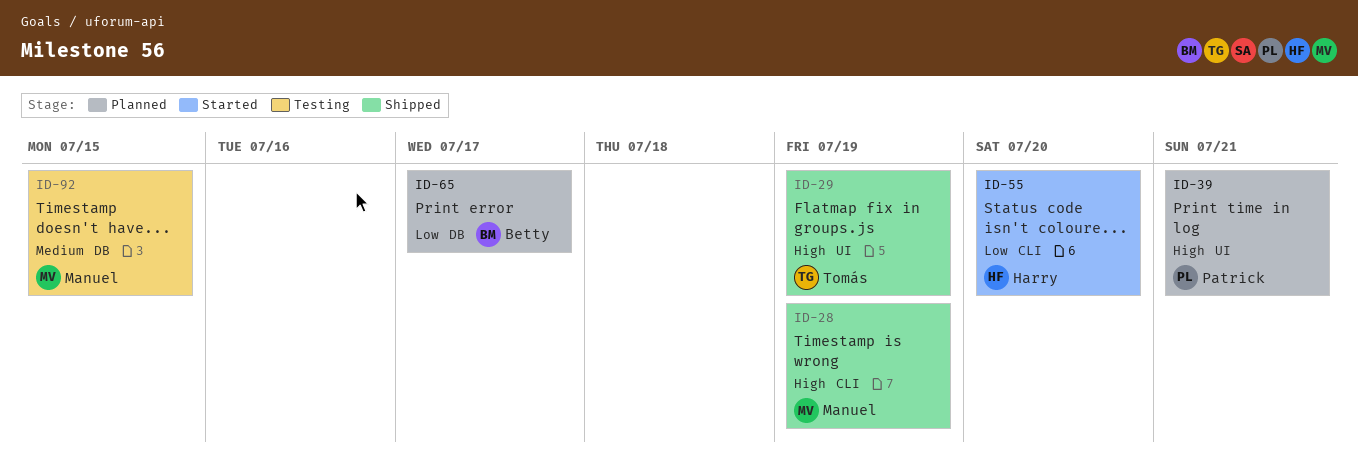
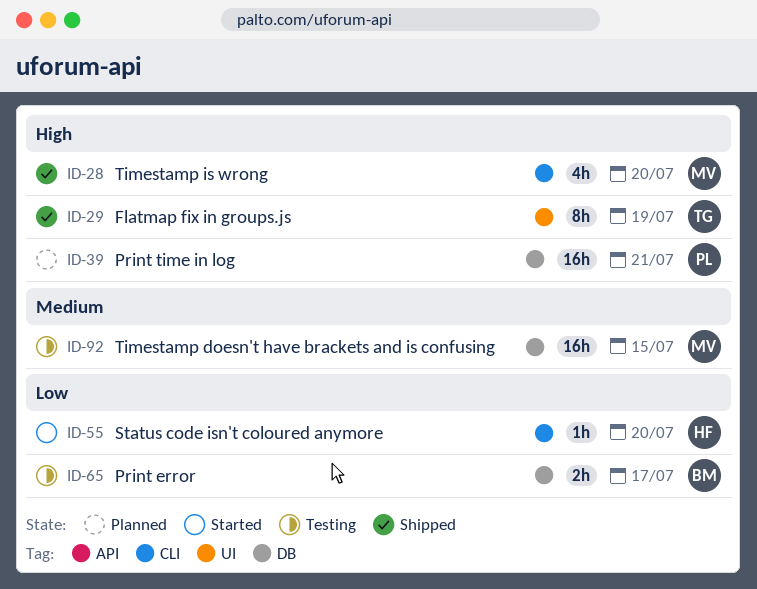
ID-28, due: Jul 19 -> Jul 20
ID-39, label: UI -> DB
ID-65, status: Planned -> Testing

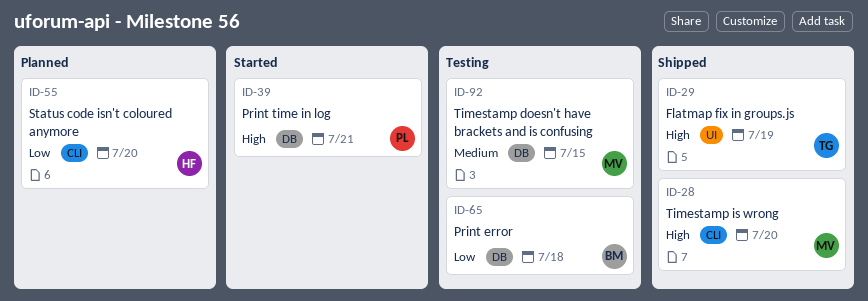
ID-39, status: Planned -> Started
ID-55, status: Started -> Planned
ID-65, due: Jul 17 -> Jul 18

